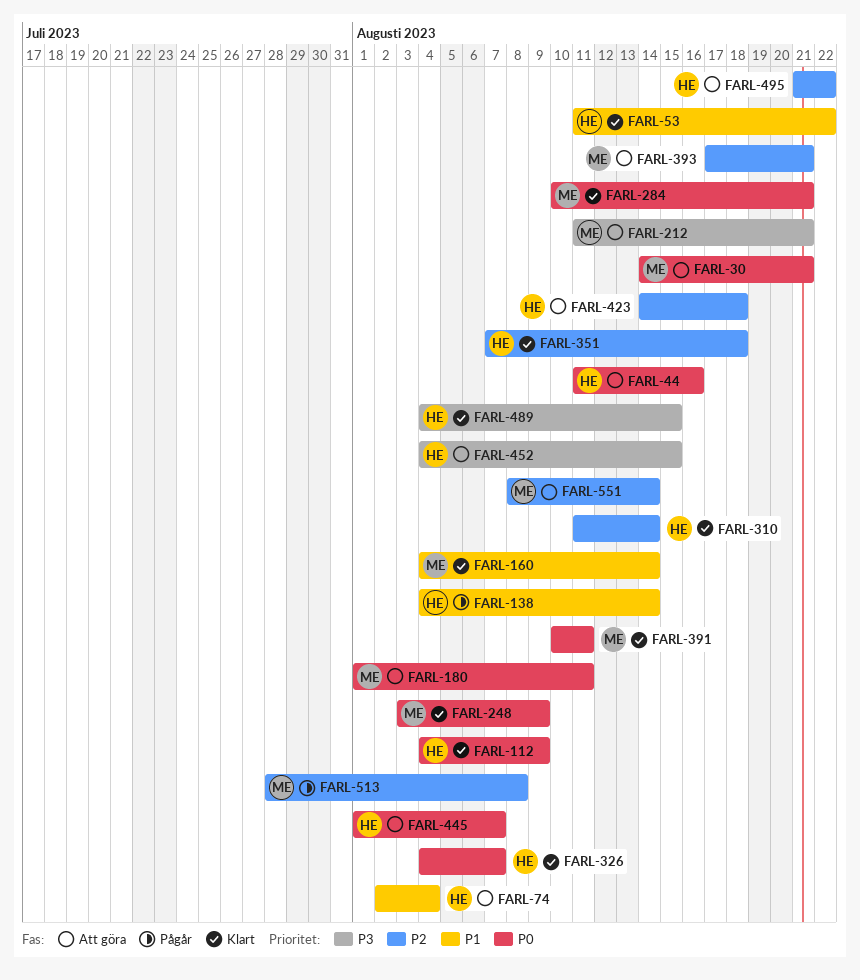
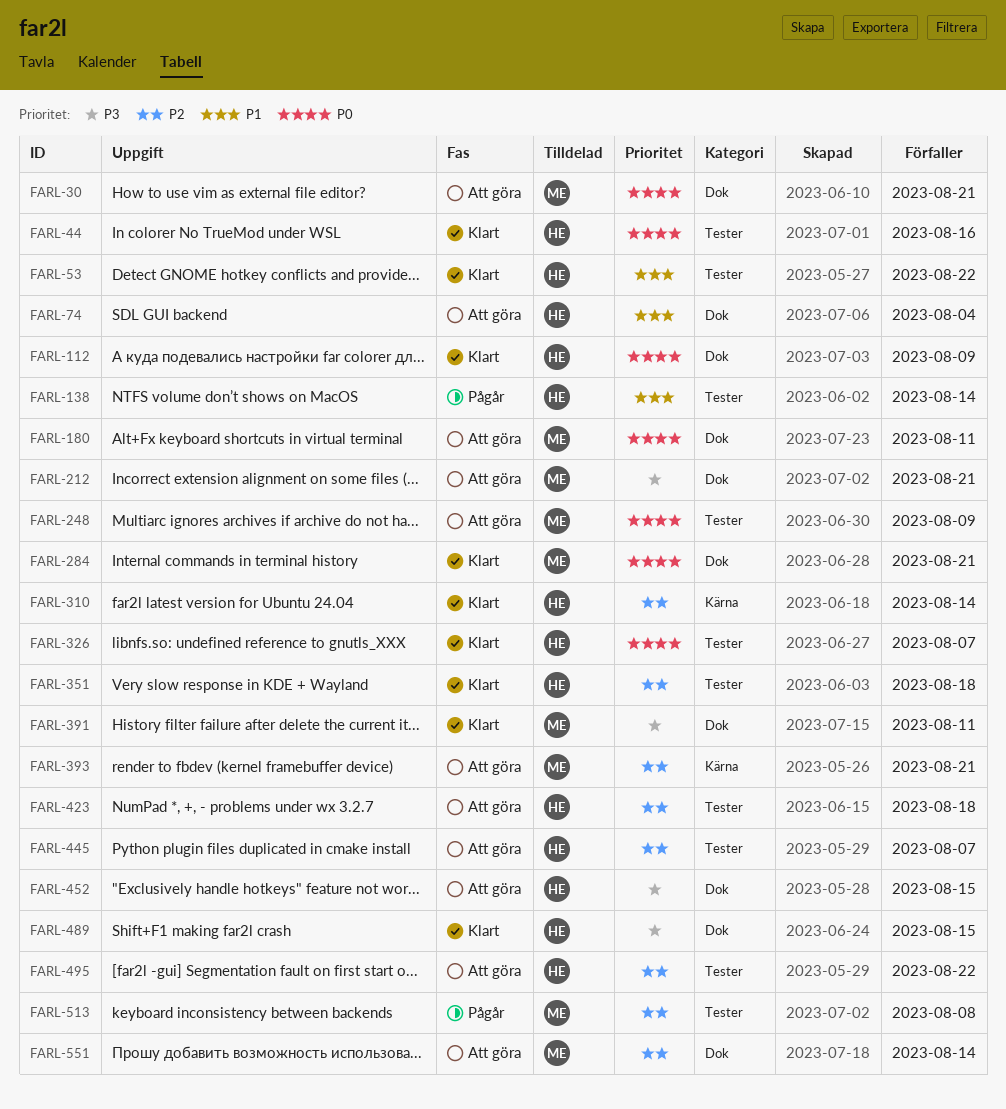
FARL-44, status: Att göra -> Klart
FARL-160: present -> none
FARL-248, status: Klart -> Att göra
FARL-391, priority: P0 -> P3
FARL-445, priority: P0 -> P2

